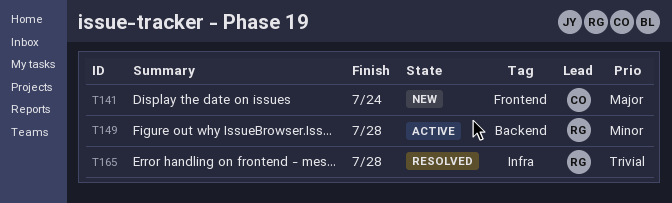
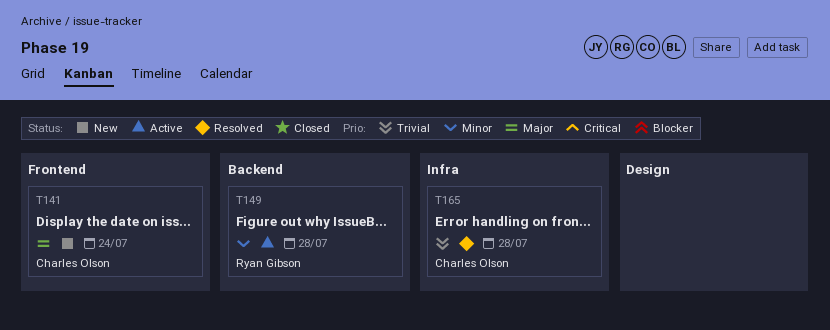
T165, owner: Ryan Gibson -> Charles Olson

